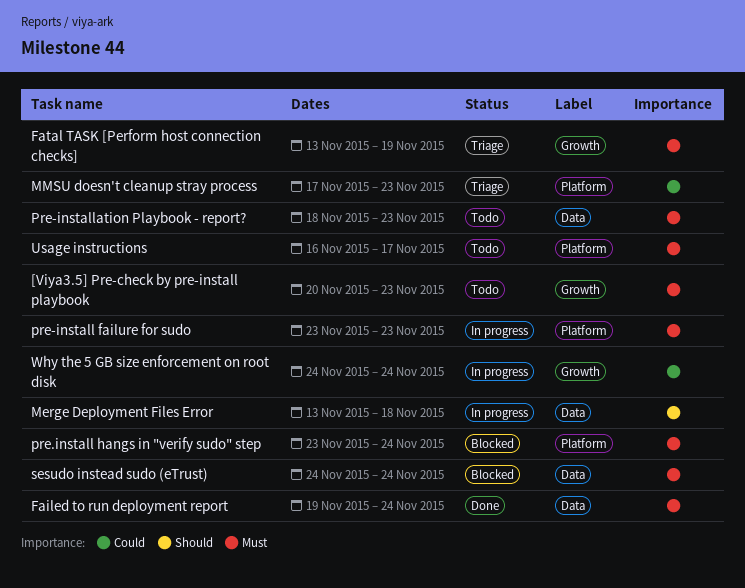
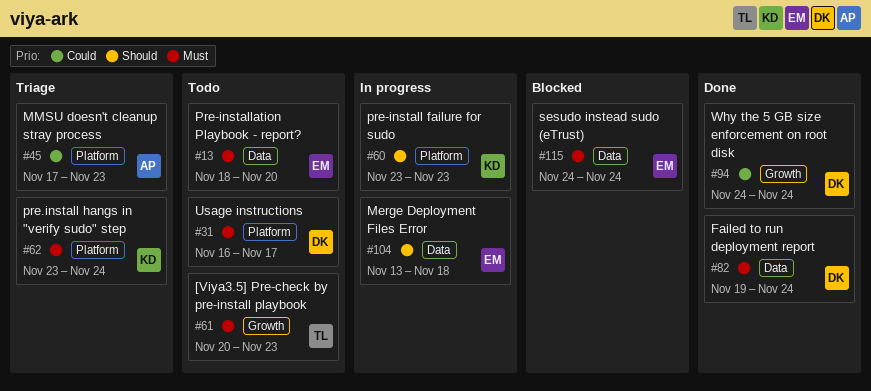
Fatal TASK [Perform host connection checks]: present -> none
pre-install failure for sudo, priority: Must -> Should
Pre-installation Playbook - report?, due: Nov 23 -> Nov 20
pre.install hangs in "verify sudo" step, status: Blocked -> Triage
Why the 5 GB size enforcement on root disk, status: In progress -> Done

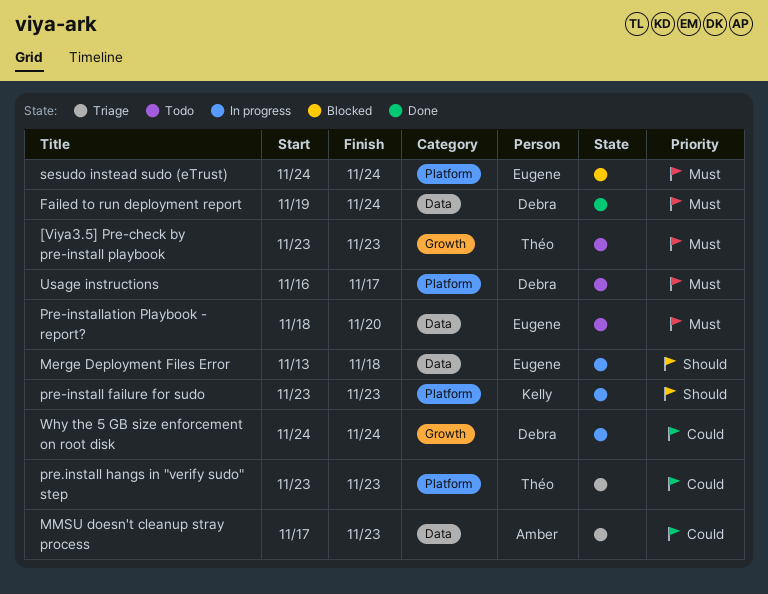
[Viya3.5] Pre-check by pre-install playbook, start: Nov 20 -> Nov 23
MMSU doesn't cleanup stray process, label: Platform -> Data
pre.install hangs in "verify sudo" step, owner: Kelly -> Théo
pre.install hangs in "verify sudo" step, priority: Must -> Could
pre.install hangs in "verify sudo" step, due: Nov 24 -> Nov 23
sesudo instead sudo (eTrust), label: Data -> Platform
Why the 5 GB size enforcement on root disk, status: Done -> In progress

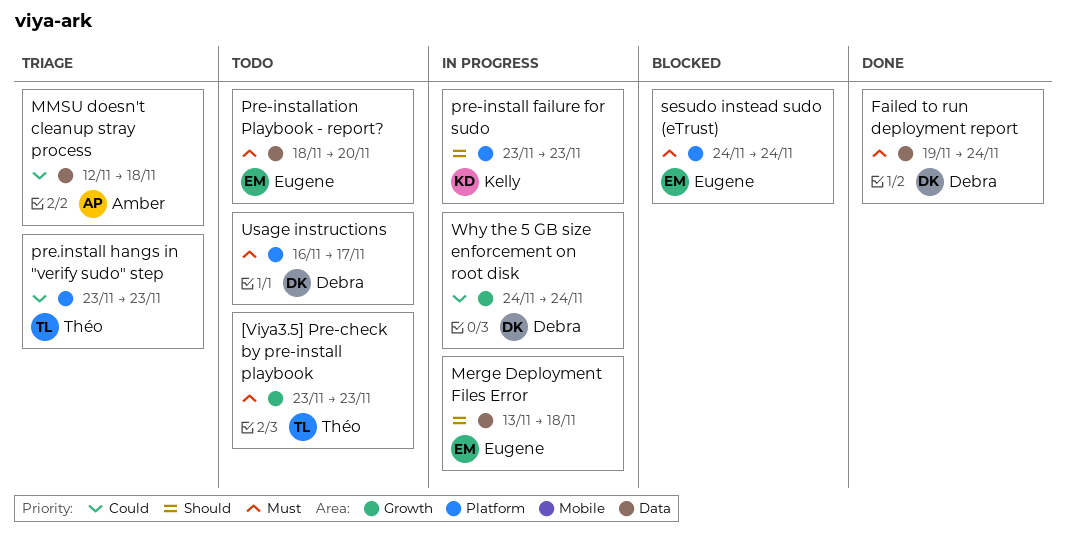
MMSU doesn't cleanup stray process, start: Nov 17 -> Nov 12
MMSU doesn't cleanup stray process, due: Nov 23 -> Nov 18

